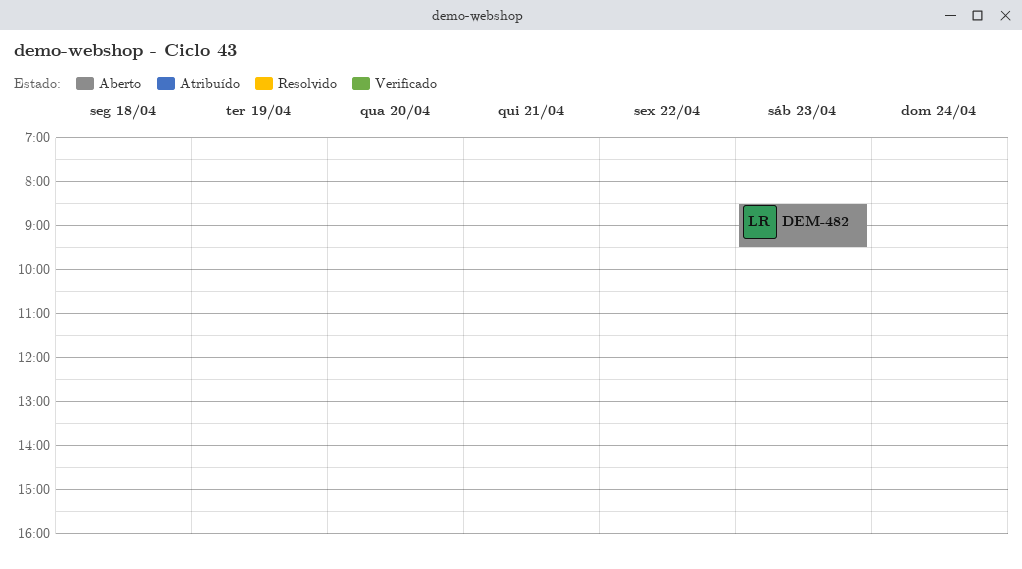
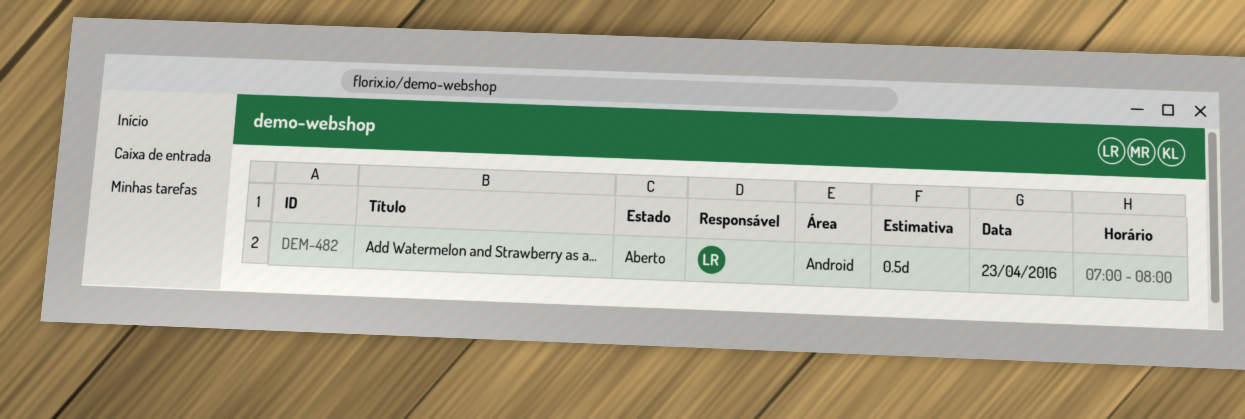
DEM-482, begins: 08:30 -> 07:00
DEM-482, ends: 09:30 -> 08:00

